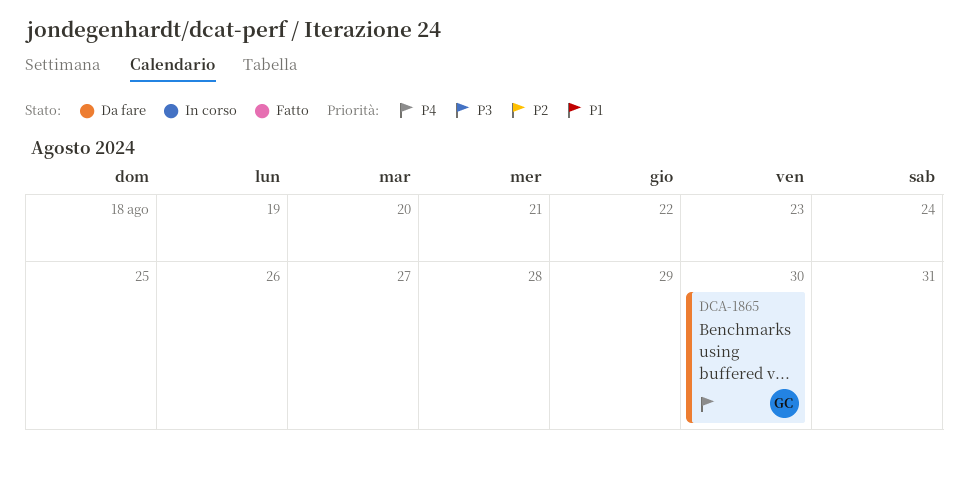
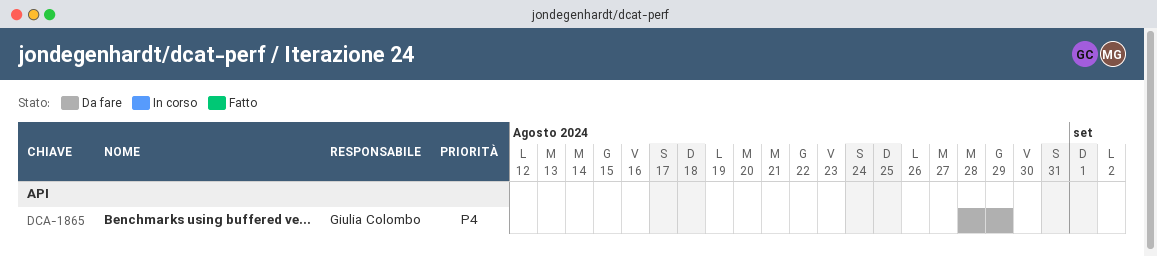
DCA-1865, due: Aug 30 -> Aug 29

